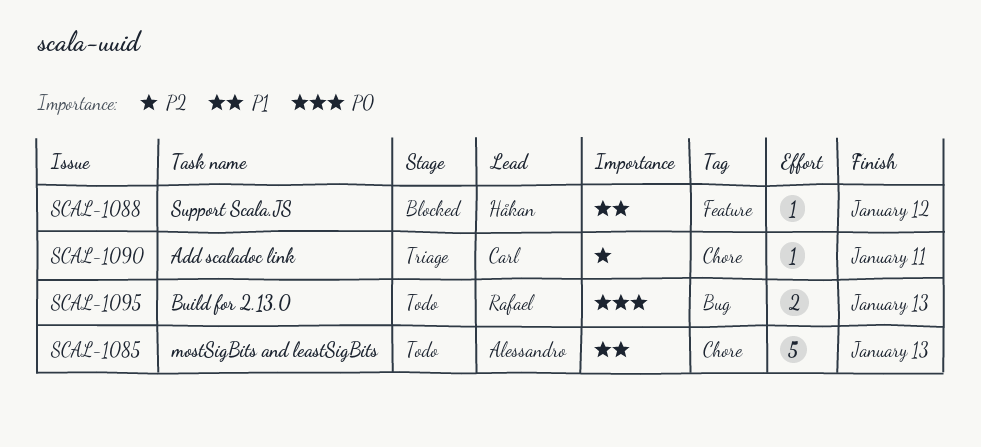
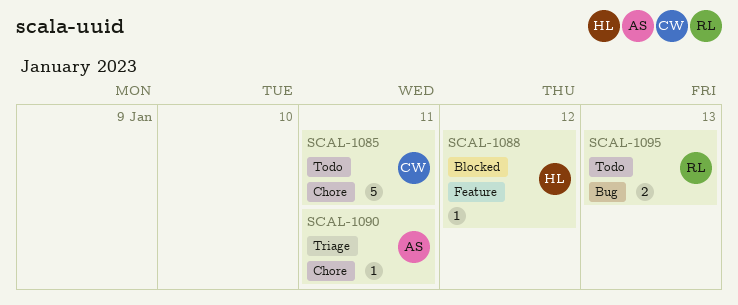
SCAL-1085, owner: Alessandro -> Carl
SCAL-1085, due: Jan 13 -> Jan 11
SCAL-1090, owner: Carl -> Alessandro

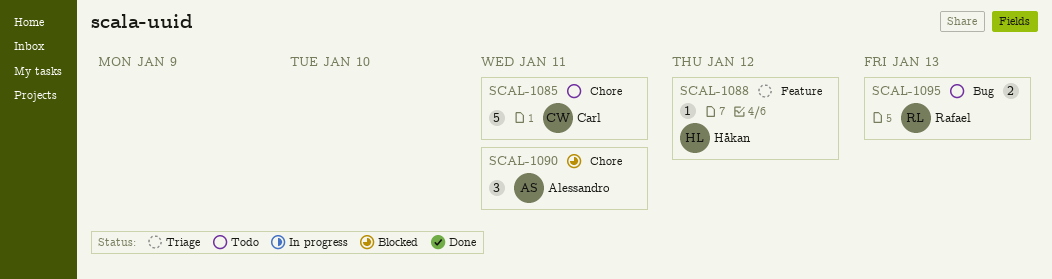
SCAL-1088, status: Blocked -> Triage
SCAL-1090, status: Triage -> Blocked
SCAL-1090, estimate: 1 -> 3

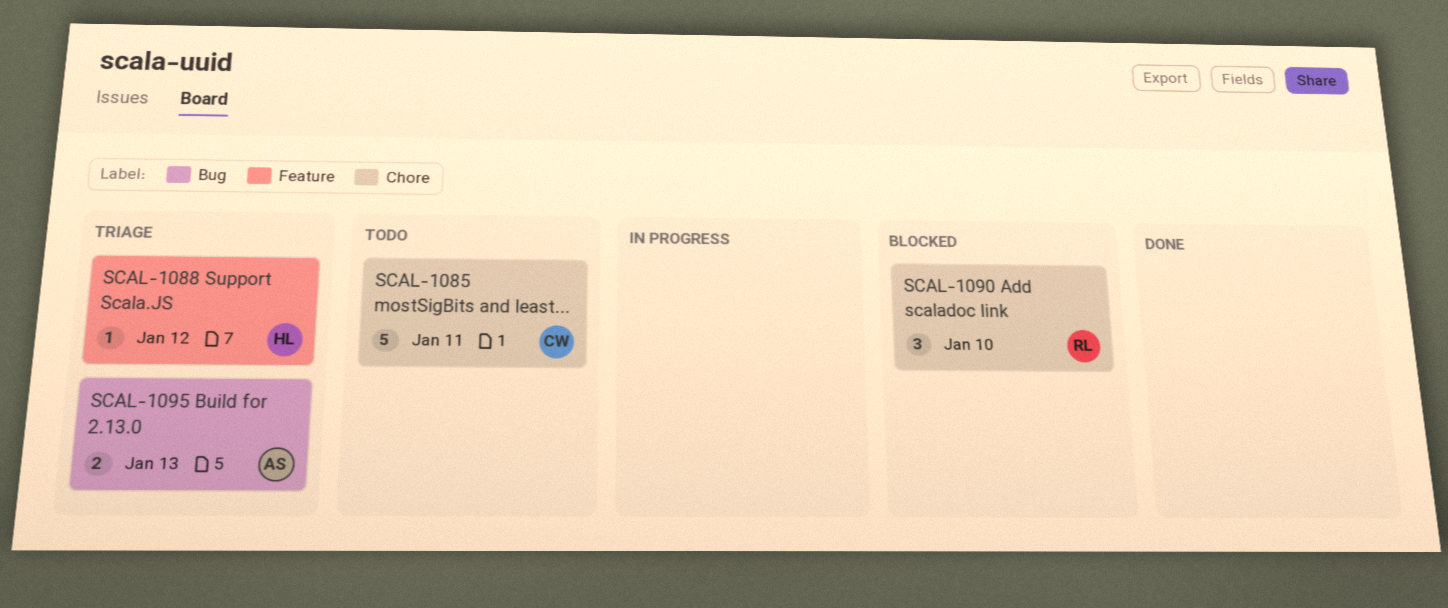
SCAL-1090, owner: Alessandro -> Rafael
SCAL-1090, due: Jan 11 -> Jan 10
SCAL-1095, status: Todo -> Triage
SCAL-1095, owner: Rafael -> Alessandro

